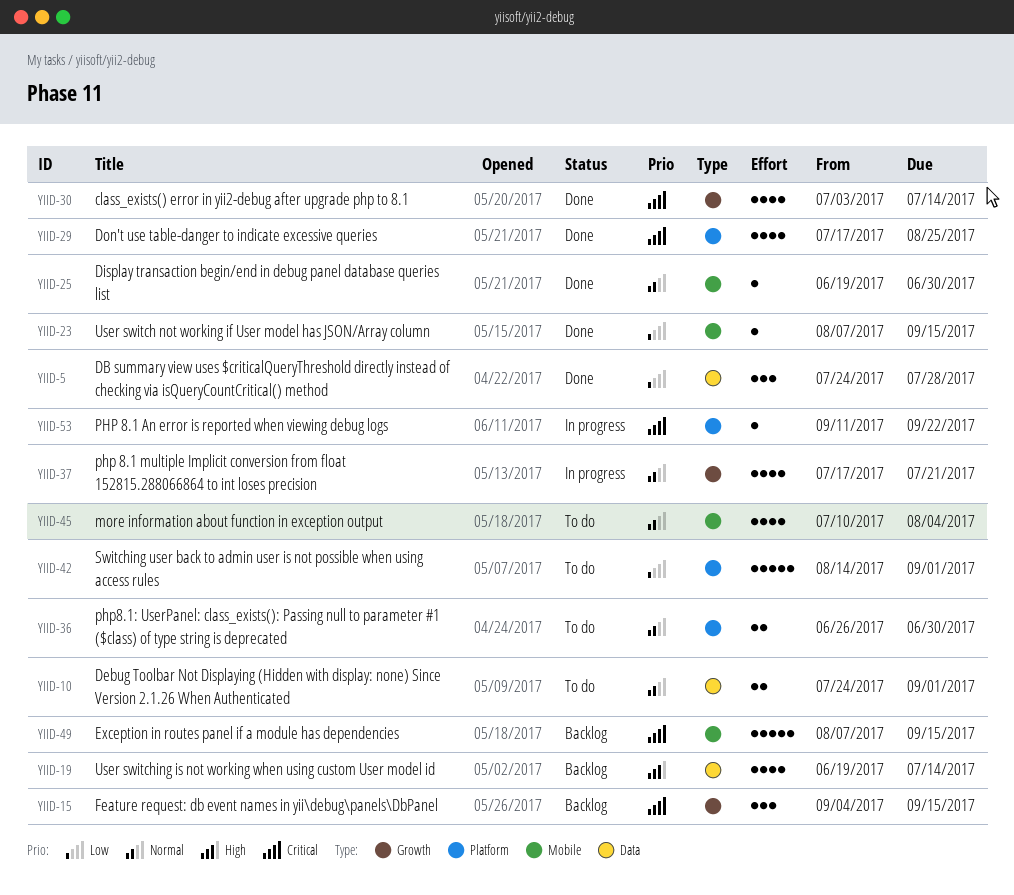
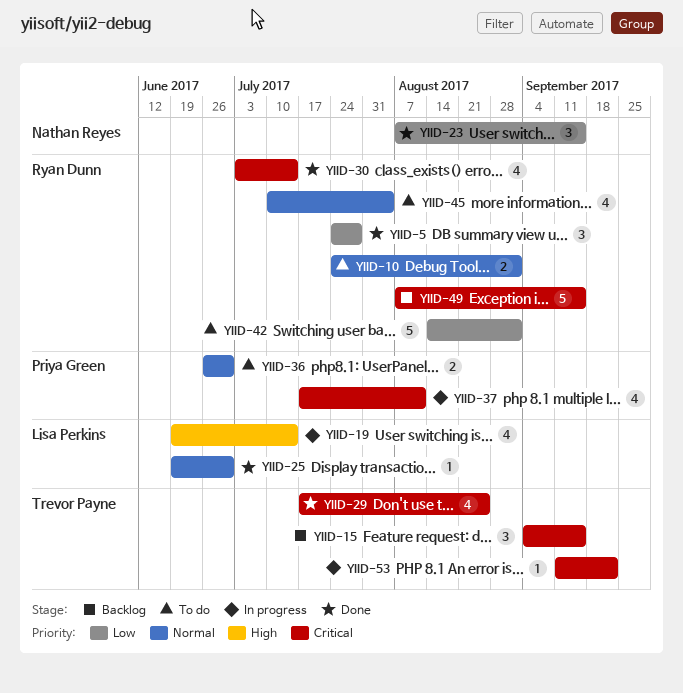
YIID-19, status: Backlog -> In progress
YIID-23, estimate: 1 -> 3
YIID-37, priority: Normal -> Critical
YIID-37, due: Jul 21 -> Aug 11

